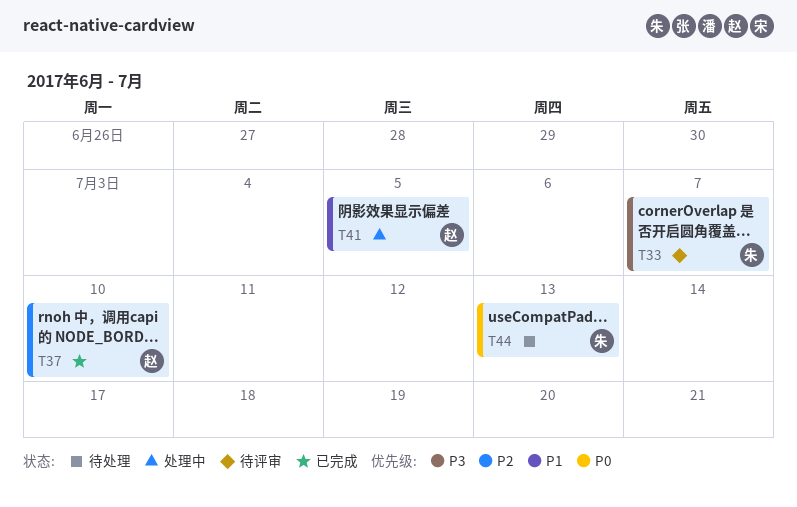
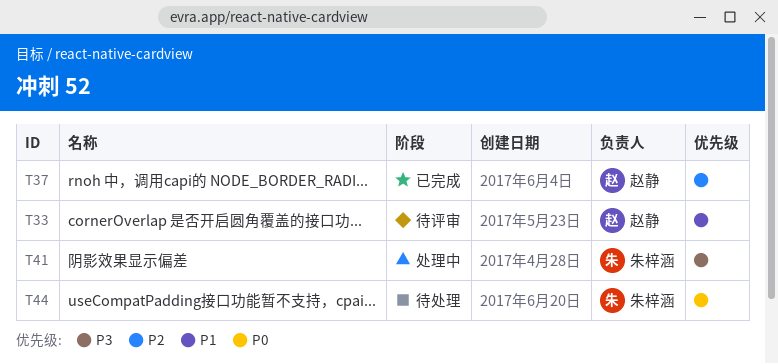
T33, owner: 朱梓涵 -> 赵静
T33, priority: P3 -> P1
T41, owner: 赵静 -> 朱梓涵
T41, priority: P1 -> P3

